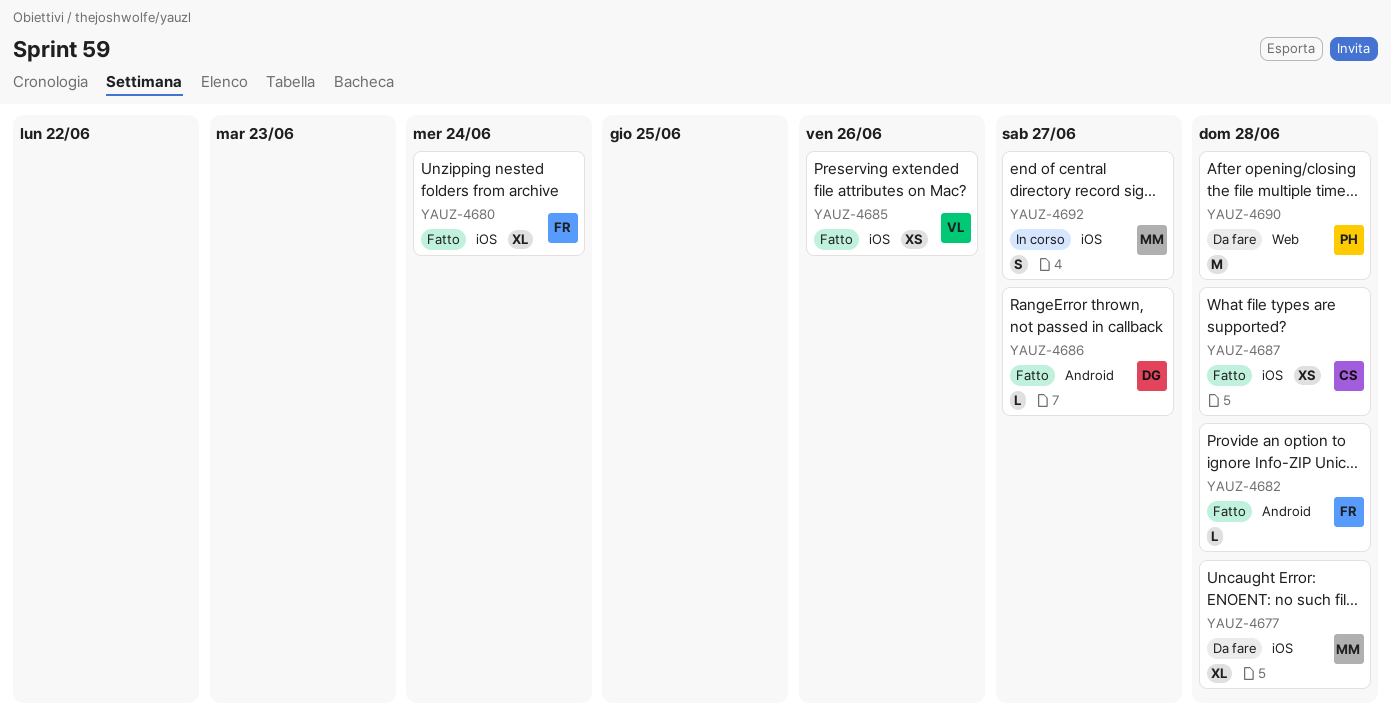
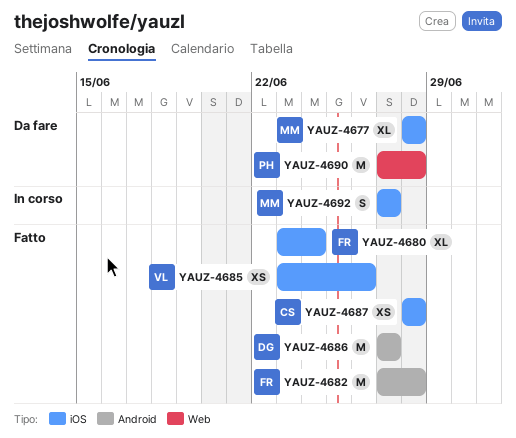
YAUZ-4682, estimate: L -> M
YAUZ-4686, estimate: L -> M

